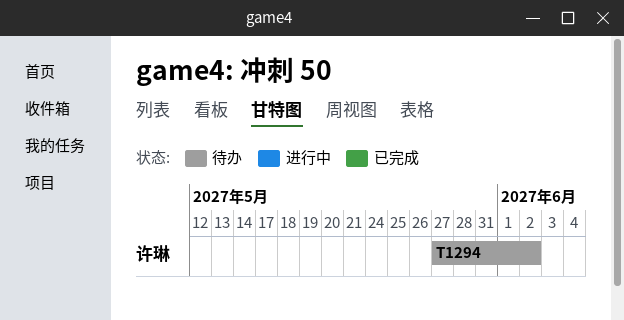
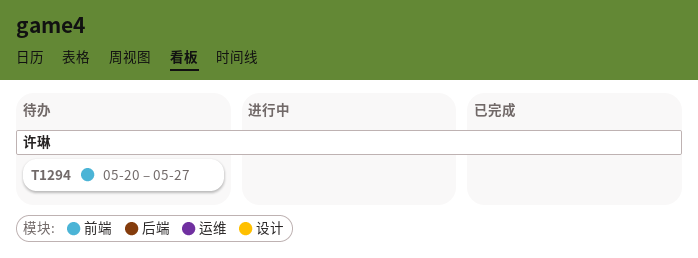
T1294, start: May 27 -> May 20
T1294, due: Jun 2 -> May 27

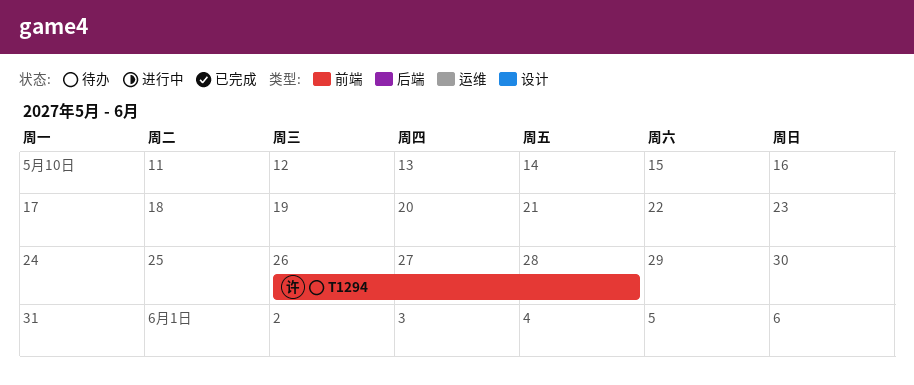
T1294, start: May 20 -> May 26
T1294, due: May 27 -> May 28

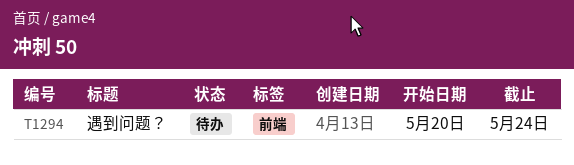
T1294, start: May 26 -> May 20
T1294, due: May 28 -> May 24

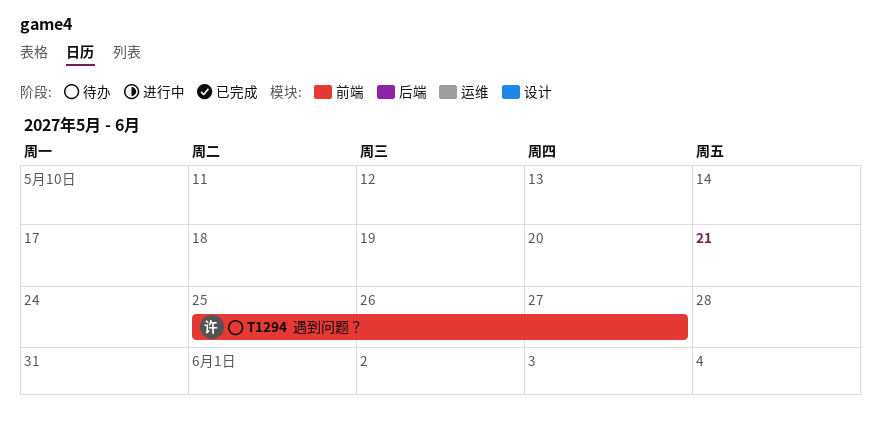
T1294, start: May 20 -> May 25
T1294, due: May 24 -> May 27

